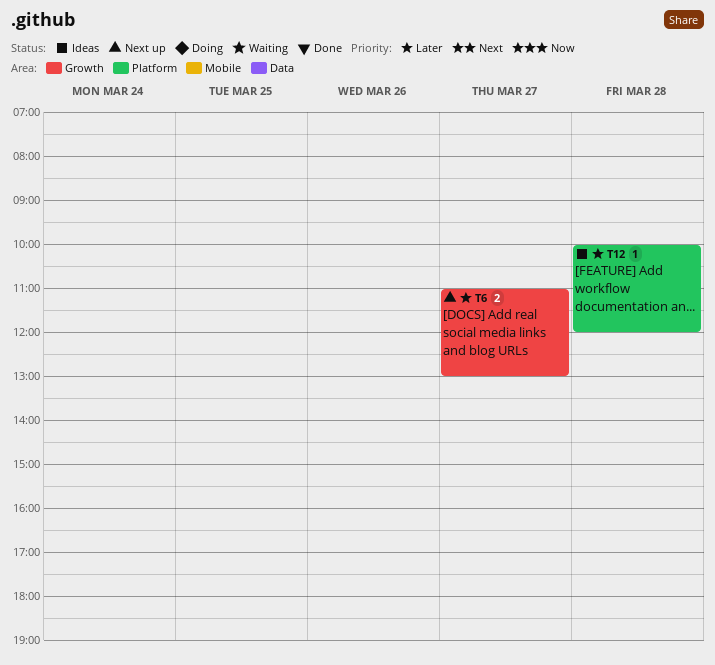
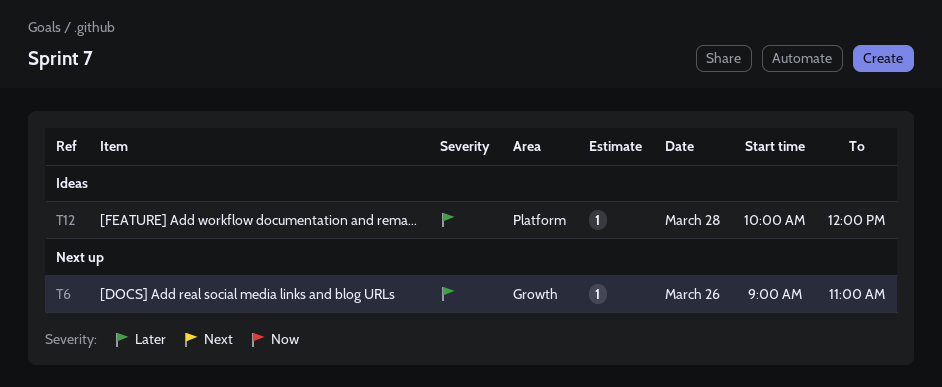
T6, estimate: 2 -> 1
T6, day: Mar 27 -> Mar 26
T6, begins: 11:00 -> 09:00
T6, ends: 13:00 -> 11:00

